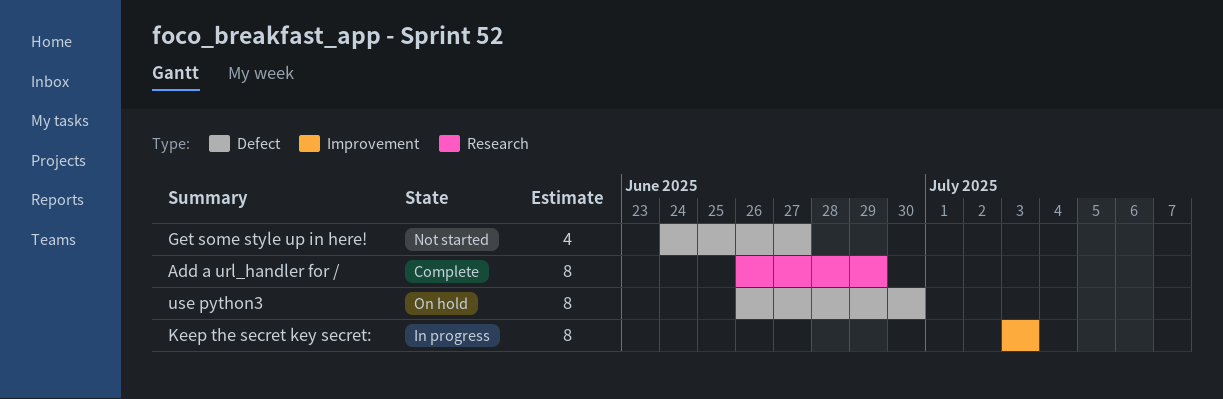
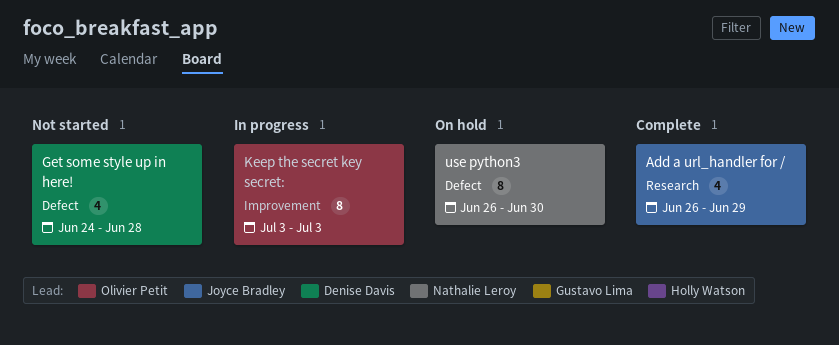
Add a url_handler for /, estimate: 8 -> 4
Get some style up in here!, due: Jun 27 -> Jun 28

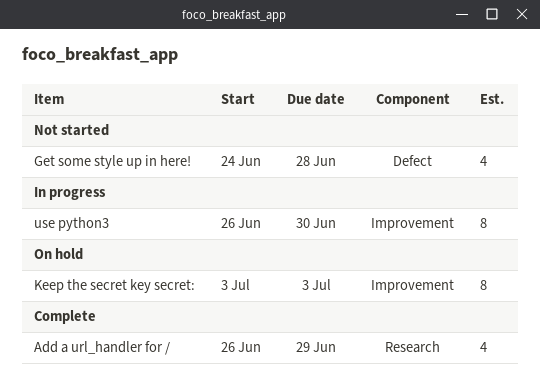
Keep the secret key secret:, status: In progress -> On hold
use python3, status: On hold -> In progress
use python3, label: Defect -> Improvement

